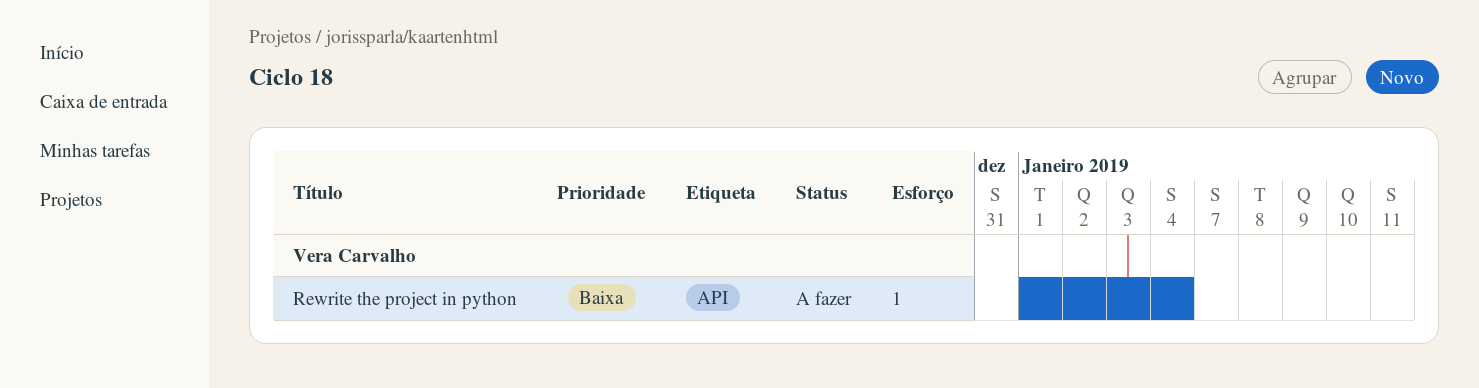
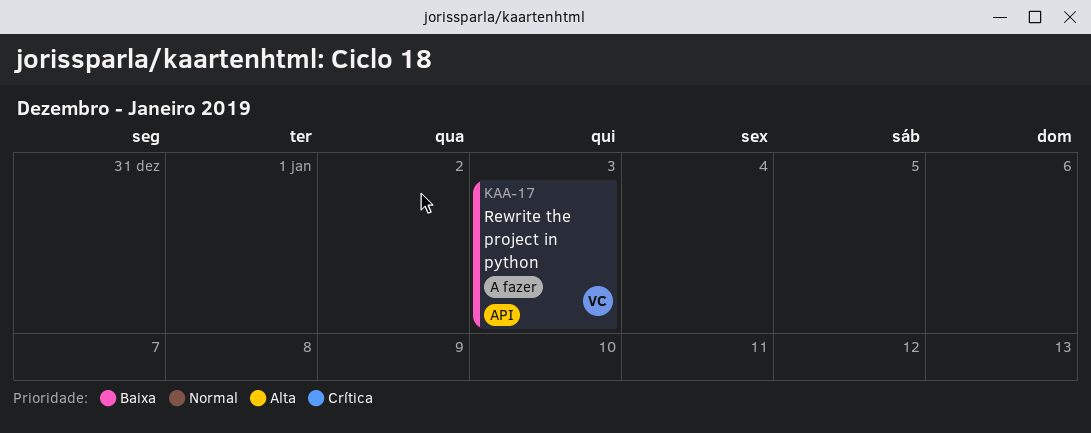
Rewrite the project in python, due: Jan 4 -> Jan 3

